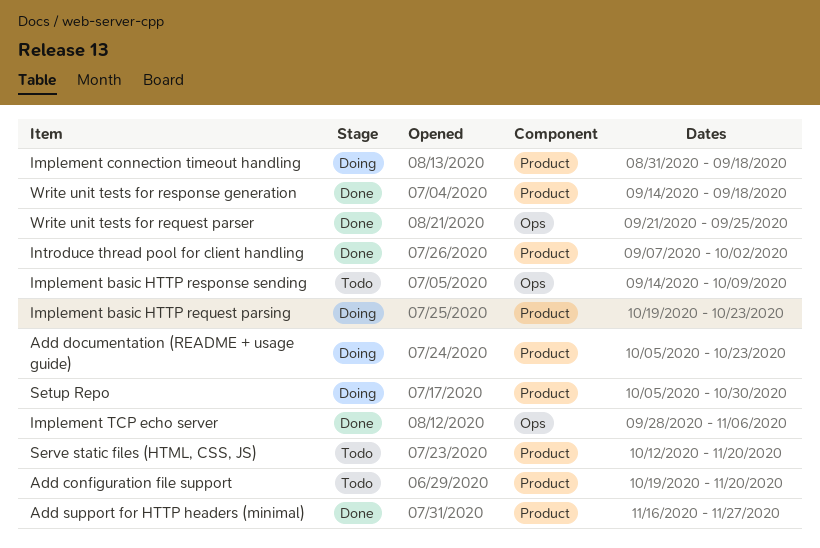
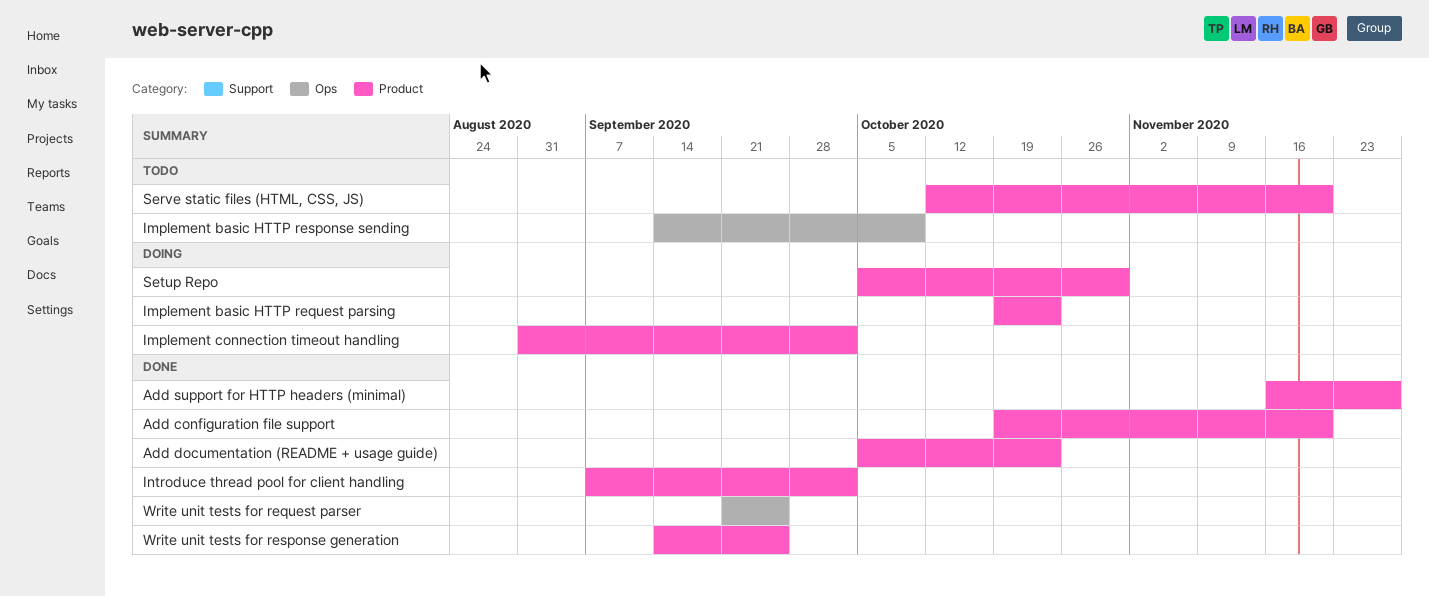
Add configuration file support, status: Todo -> Done
Add documentation (README + usage guide), status: Doing -> Done
Implement connection timeout handling, due: Sep 18 -> Oct 2
Implement TCP echo server: present -> none
Write unit tests for response generation, due: Sep 18 -> Sep 25

